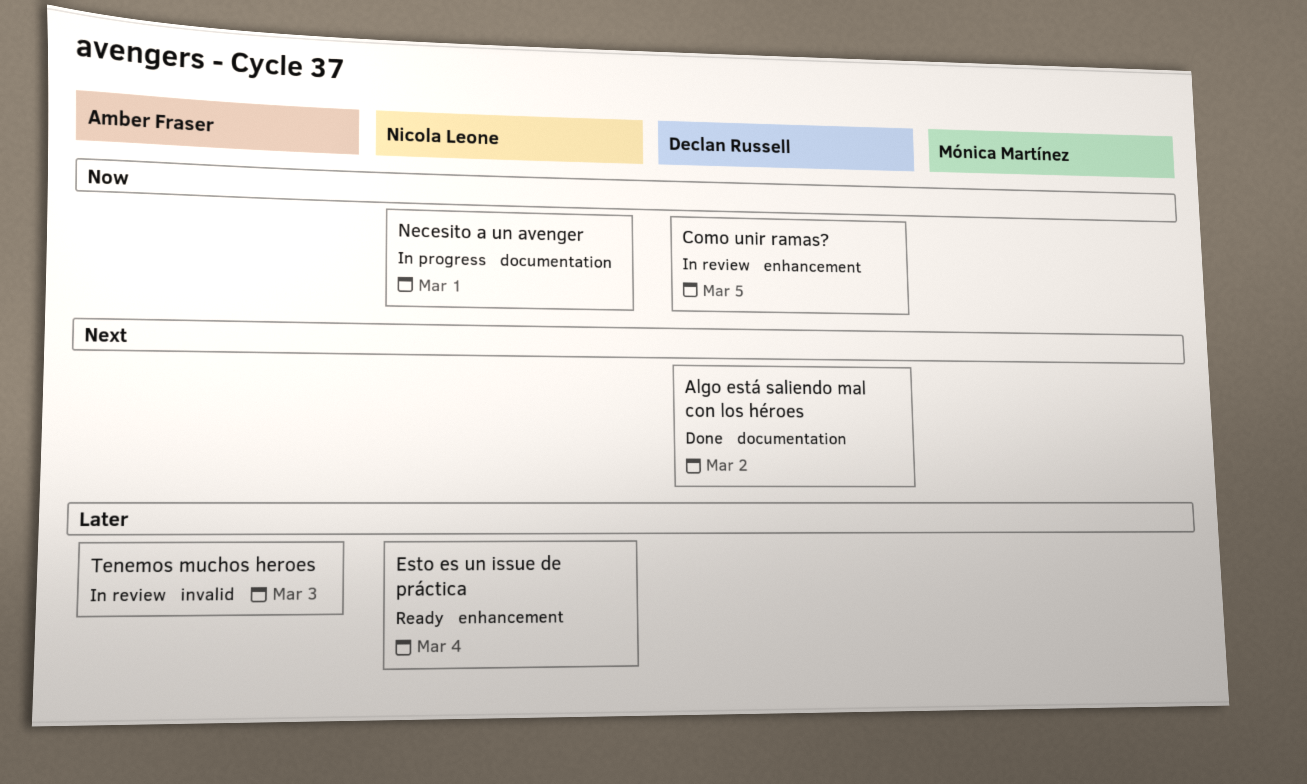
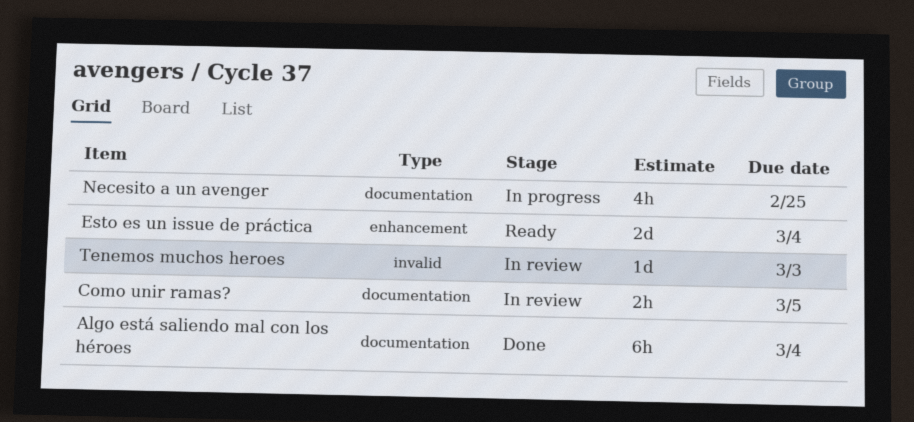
Algo está saliendo mal con los héroes, due: Mar 2 -> Mar 4
Como unir ramas?, label: enhancement -> documentation
Necesito a un avenger, due: Mar 1 -> Feb 25

